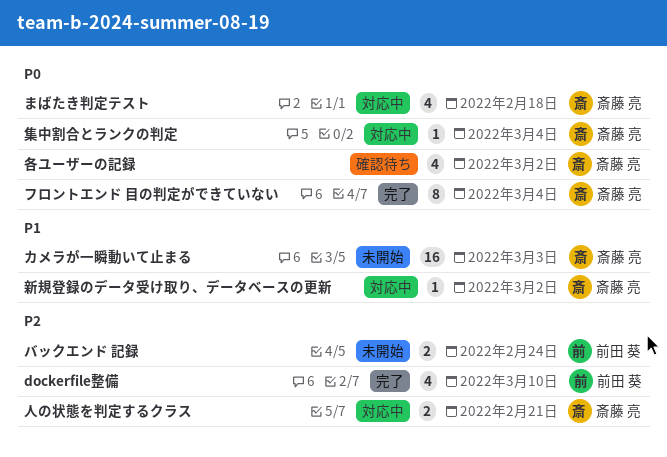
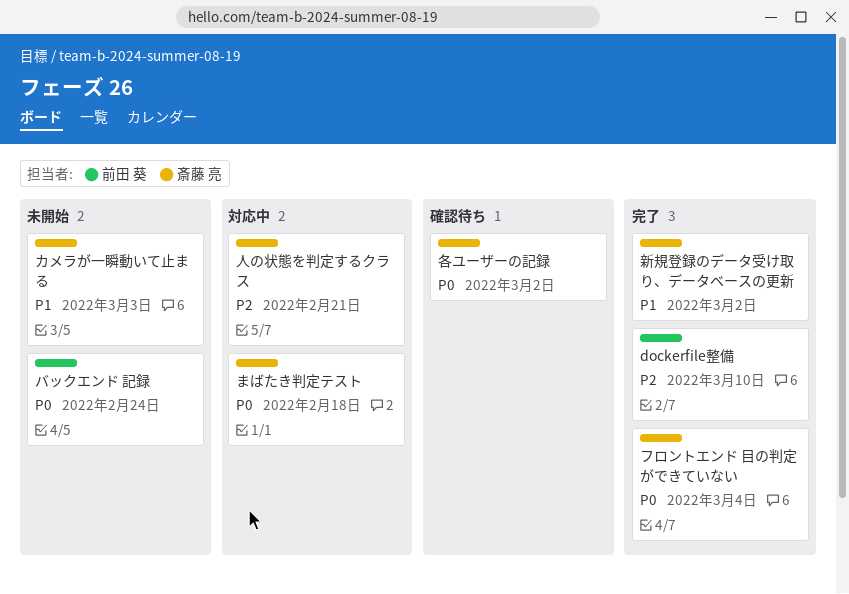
バックエンド 記録, priority: P2 -> P0
新規登録のデータ受け取り、データベースの更新, status: 対応中 -> 完了
集中割合とランクの判定: present -> none

